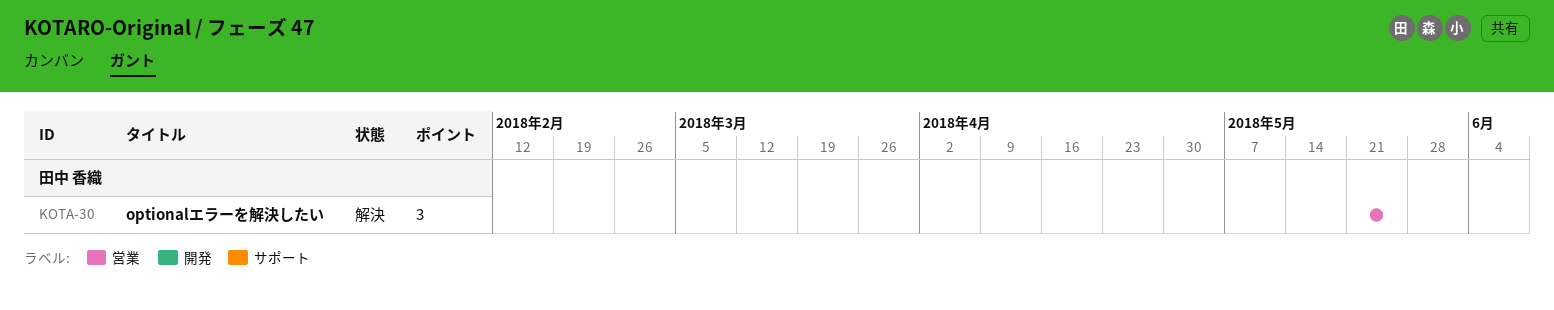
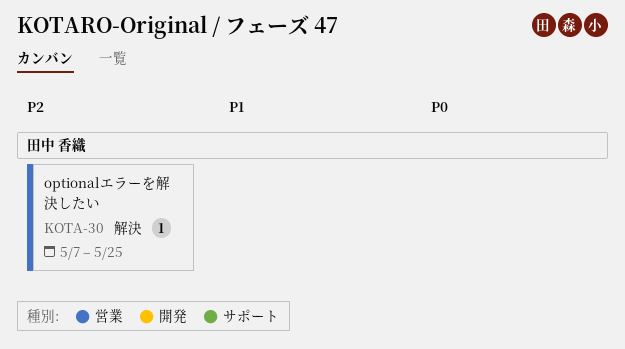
KOTA-30, estimate: 3 -> 1
KOTA-30, start: May 21 -> May 7

